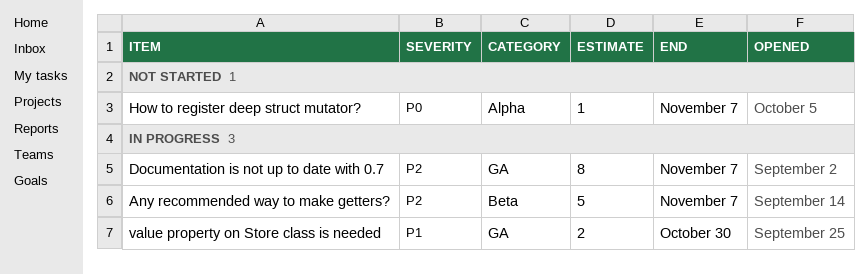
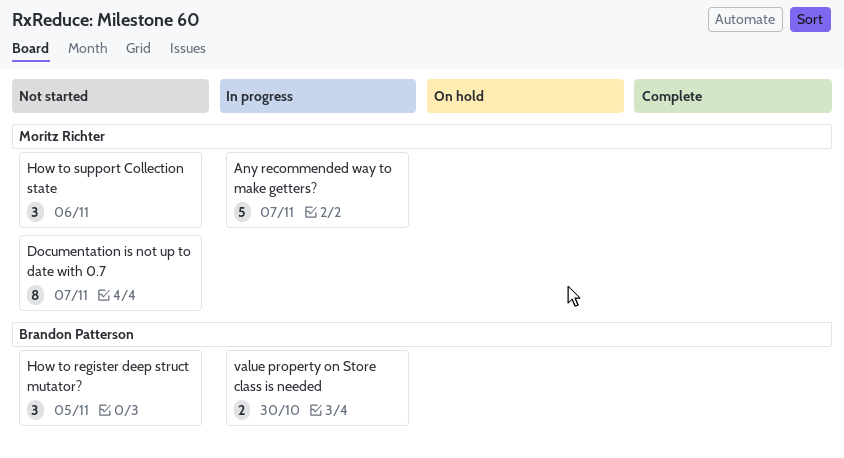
Documentation is not up to date with 0.7, status: In progress -> Not started
How to register deep struct mutator?, estimate: 1 -> 3
How to register deep struct mutator?, due: Nov 7 -> Nov 5
How to support Collection state: none -> present

